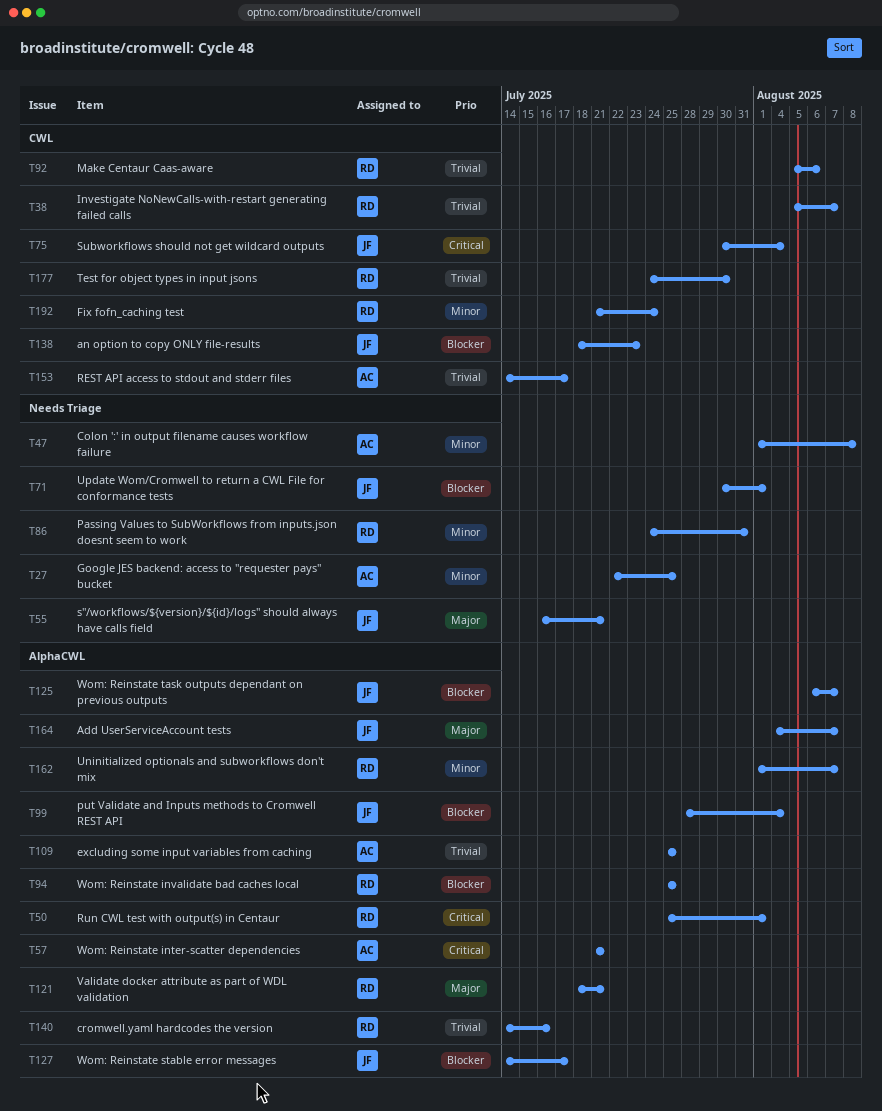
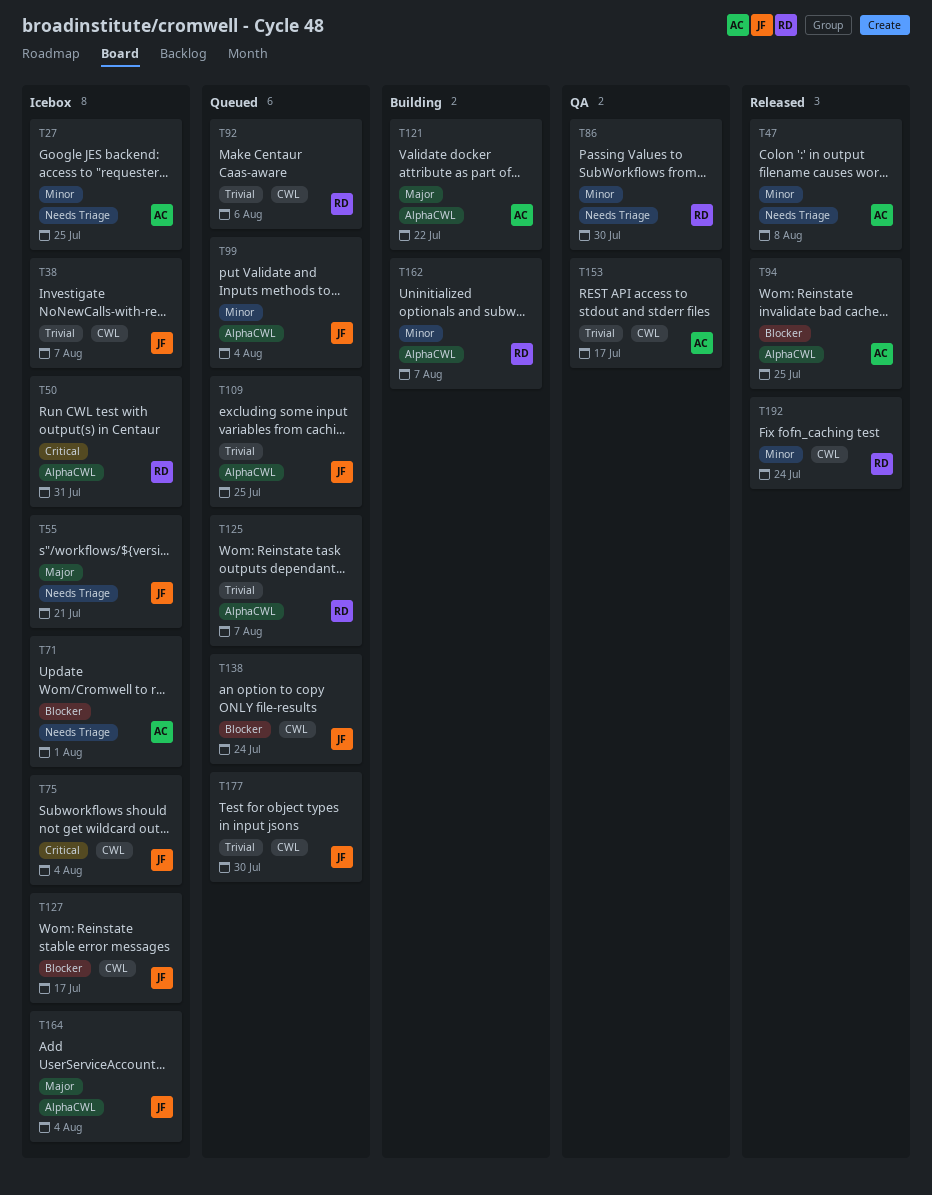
T38, owner: RD -> JF
T50, due: Aug 1 -> Jul 31
T57: present -> none
T71, owner: JF -> AC
T86, due: Jul 31 -> Jul 30
T94, owner: RD -> AC
T99, priority: Blocker -> Minor
T109, owner: AC -> JF
T121, owner: RD -> AC
T121, due: Jul 21 -> Jul 22
T125, owner: JF -> RD
T125, priority: Blocker -> Trivial
T127, label: AlphaCWL -> CWL
T138, due: Jul 23 -> Jul 24
T140: present -> none
T164, due: Aug 7 -> Aug 4
T177, owner: RD -> JF

